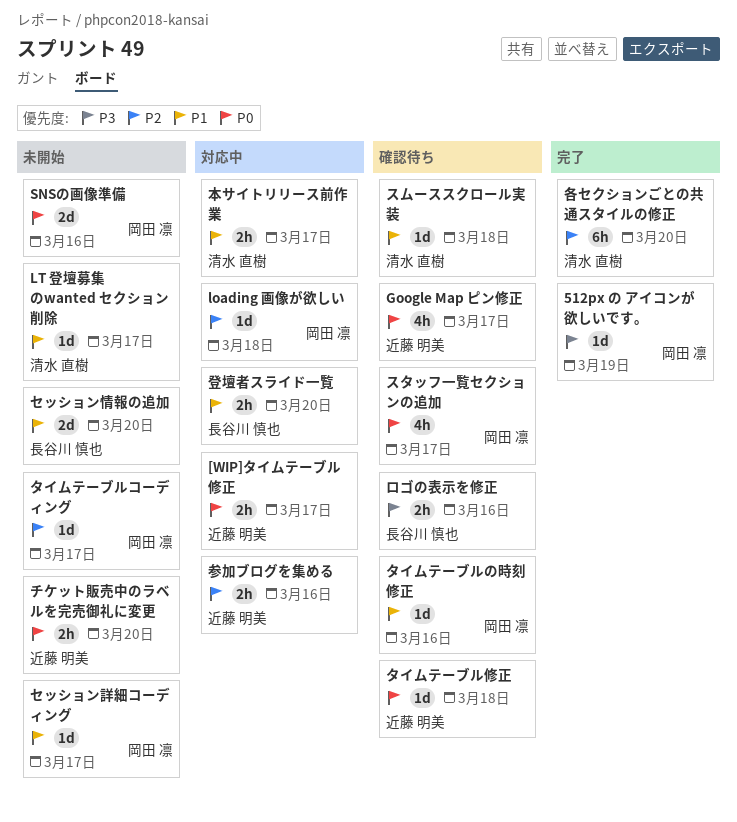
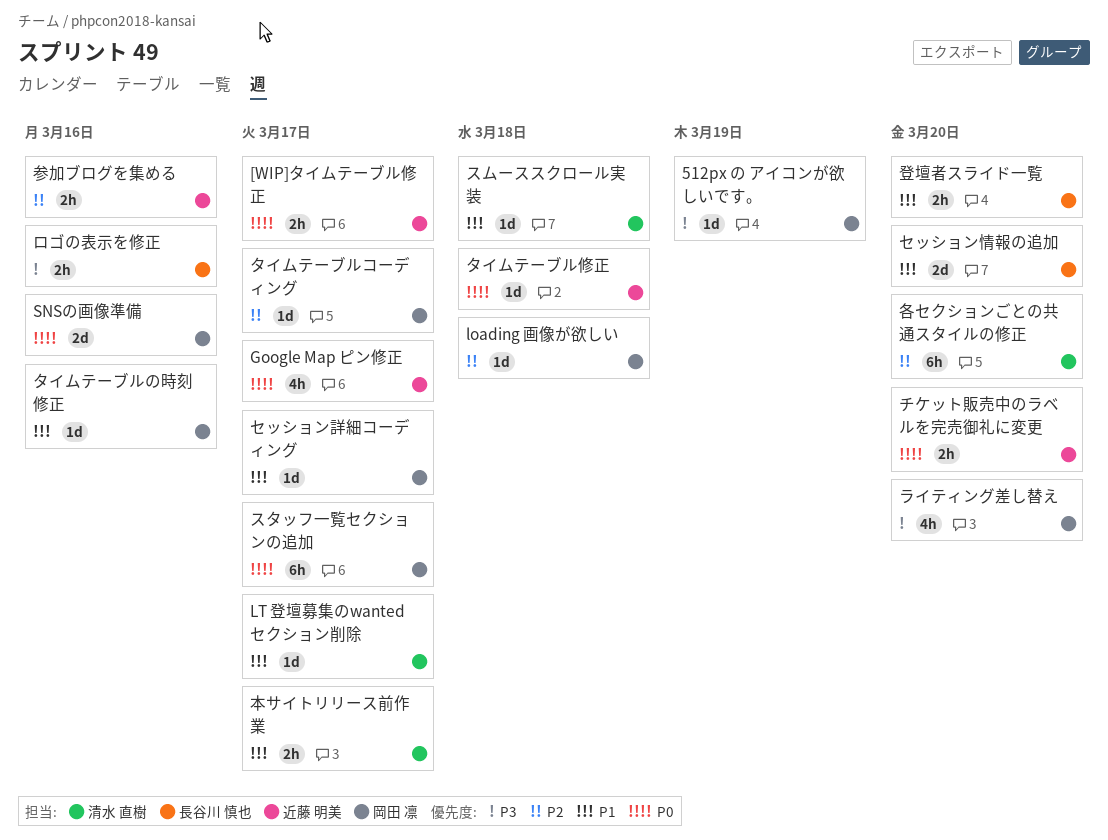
スタッフ一覧セクションの追加, estimate: 4h -> 6h
ライティング差し替え: none -> present

